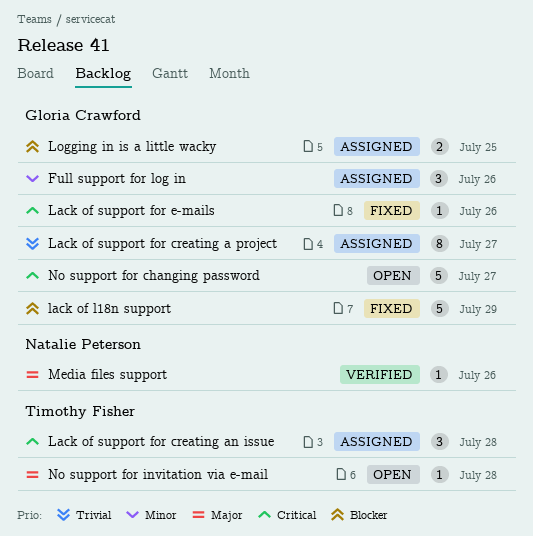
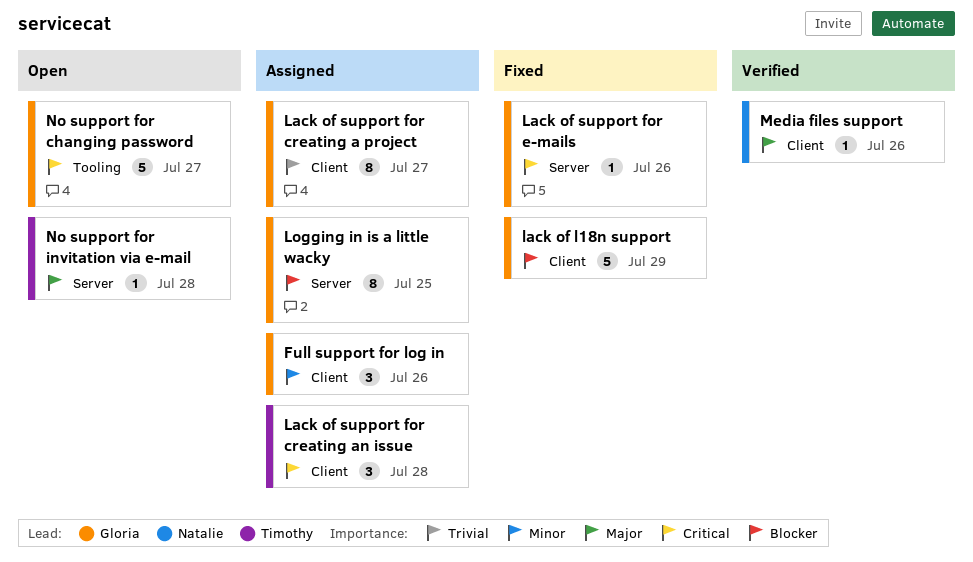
Logging in is a little wacky, estimate: 2 -> 8

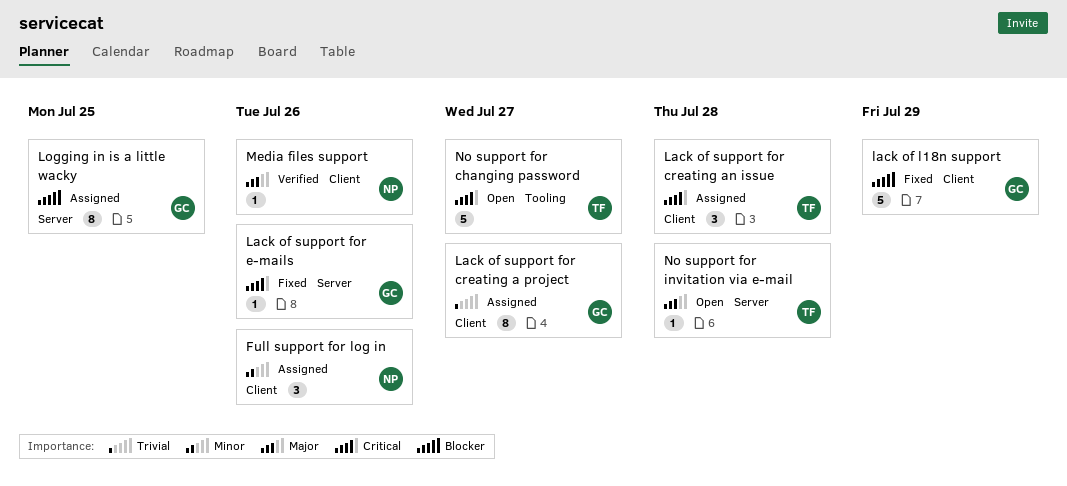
Full support for log in, owner: Gloria -> Natalie
No support for changing password, owner: Gloria -> Timothy

